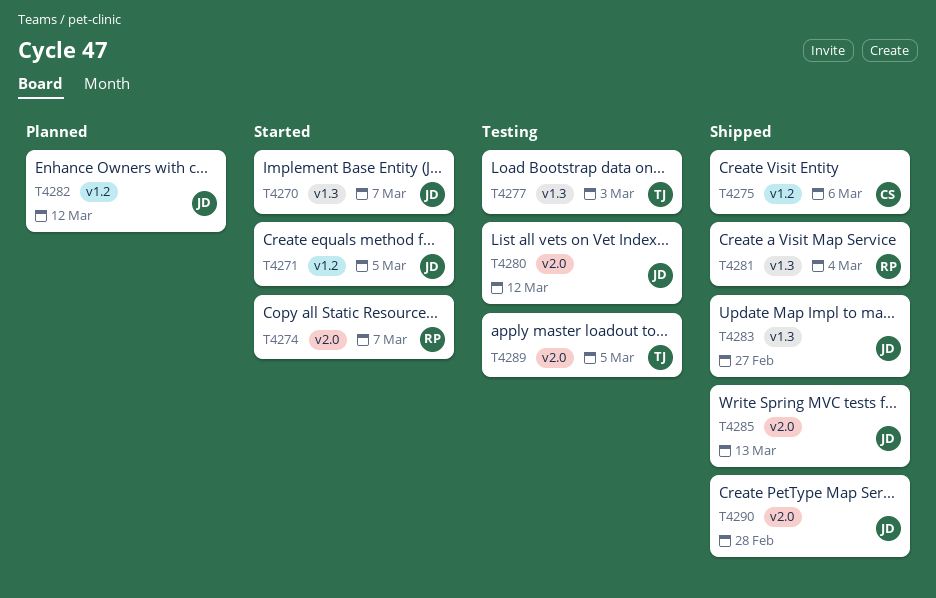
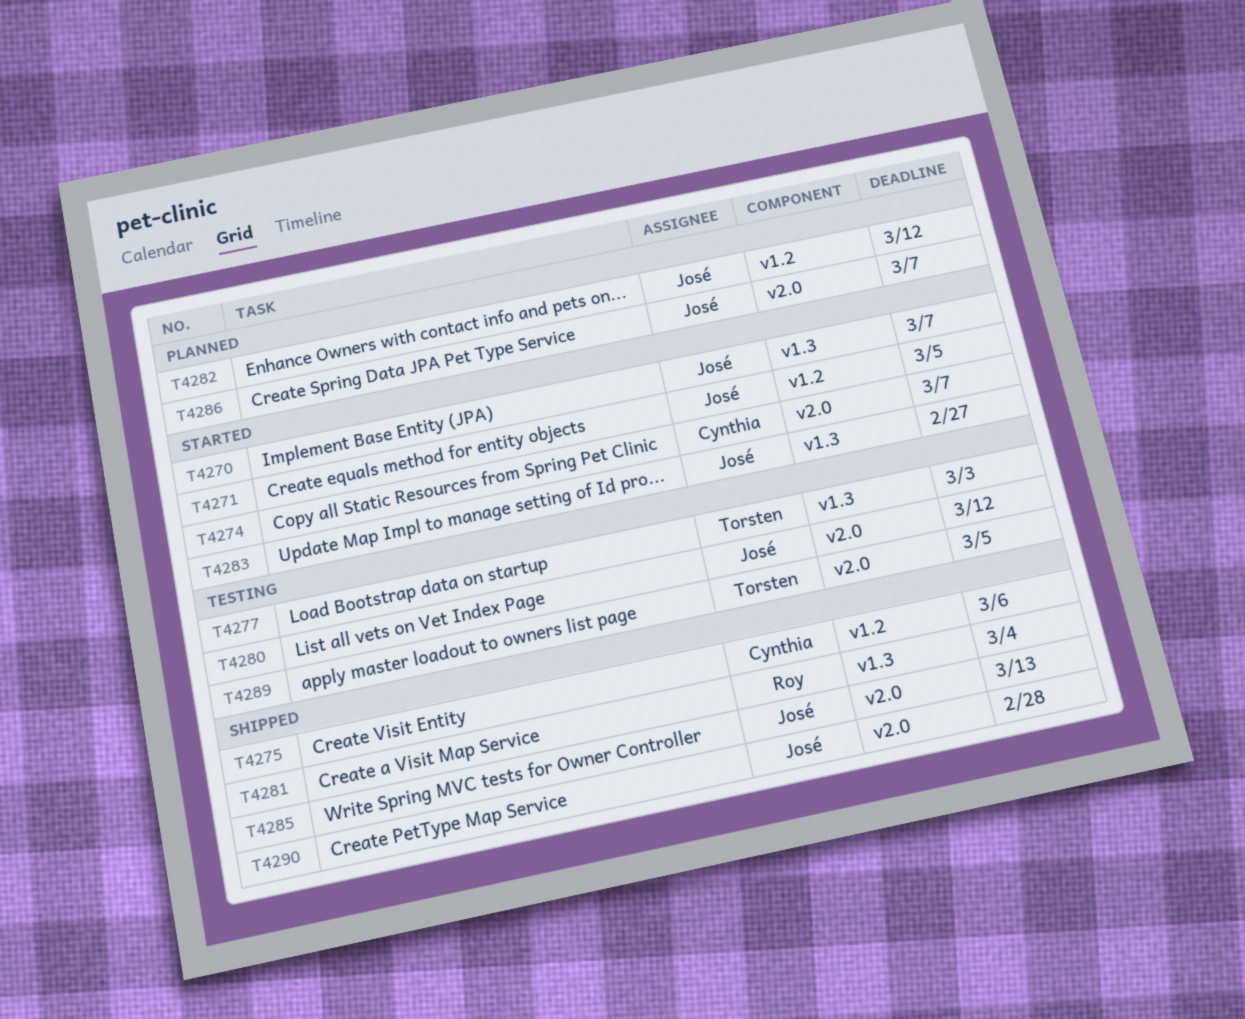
T4274, owner: Roy -> Cynthia
T4283, status: Shipped -> Started
T4286: none -> present

